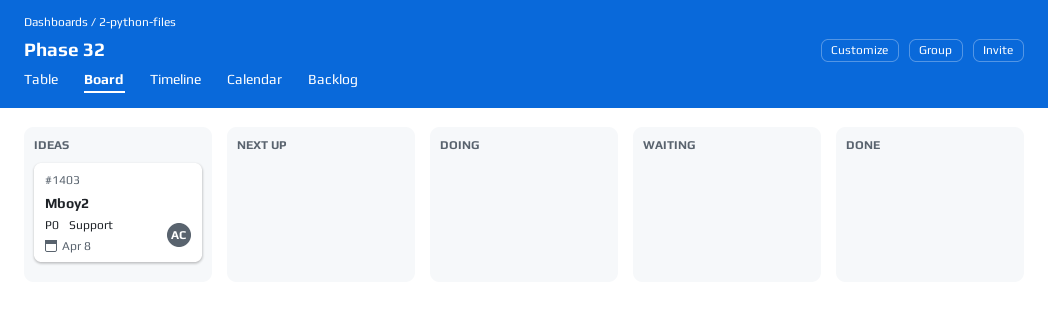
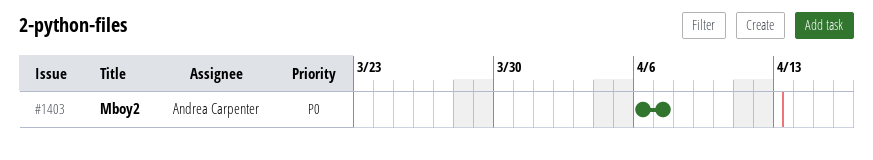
#1403, due: Apr 8 -> Apr 7

